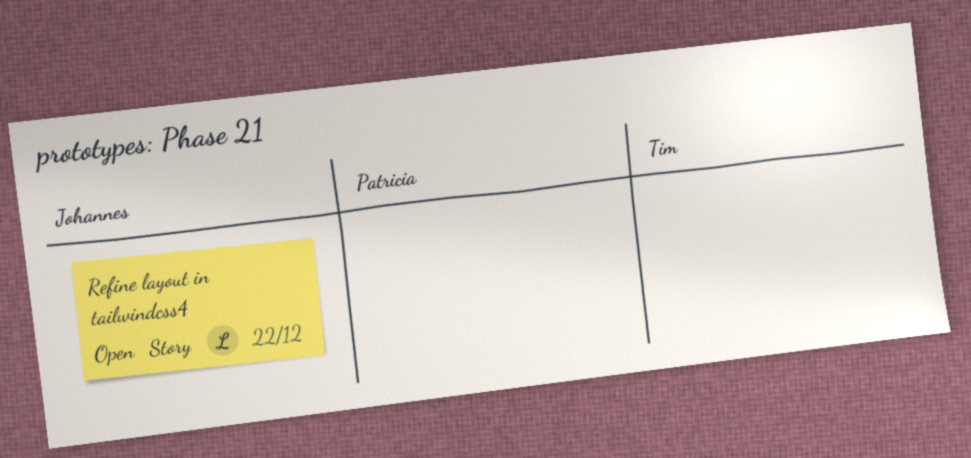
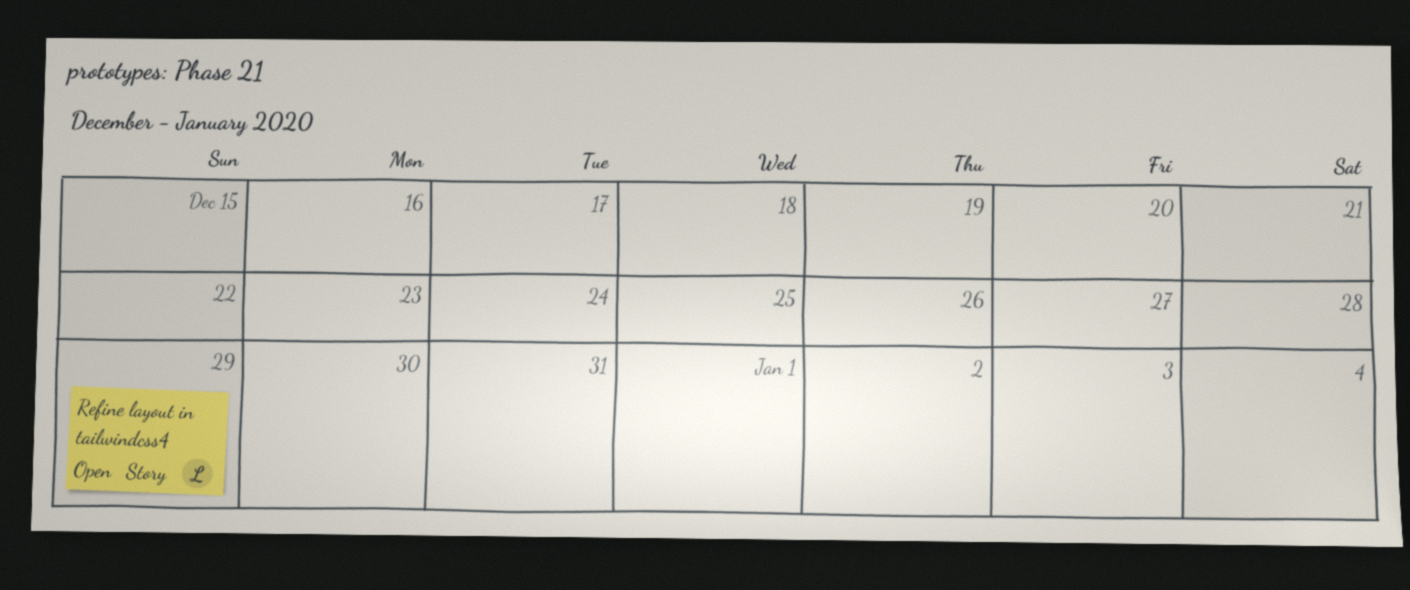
Refine layout in tailwindcss4, due: Dec 22 -> Dec 29

